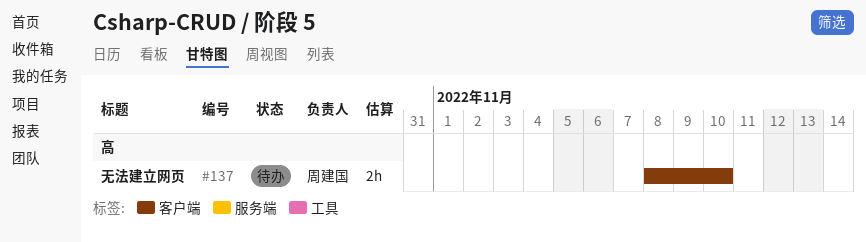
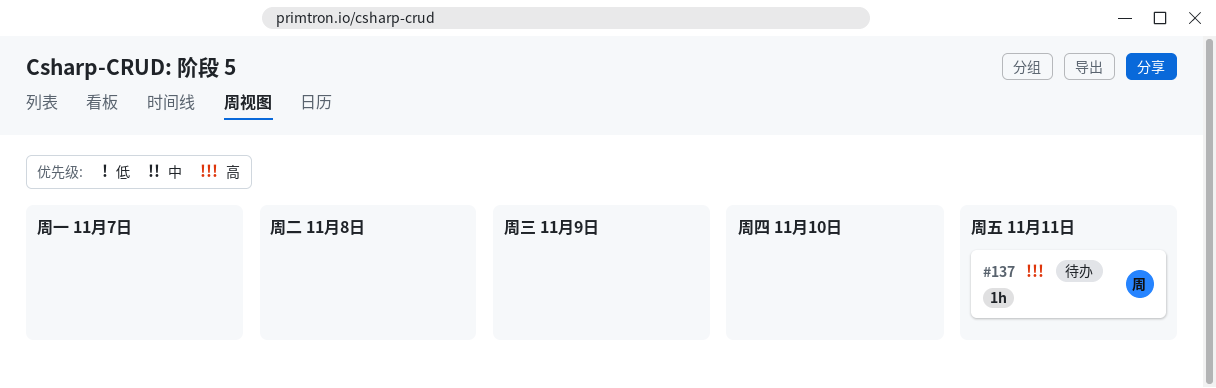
#137, estimate: 2h -> 1h
#137, due: Nov 10 -> Nov 11

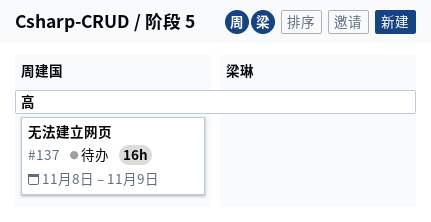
#137, estimate: 1h -> 16h
#137, due: Nov 11 -> Nov 9

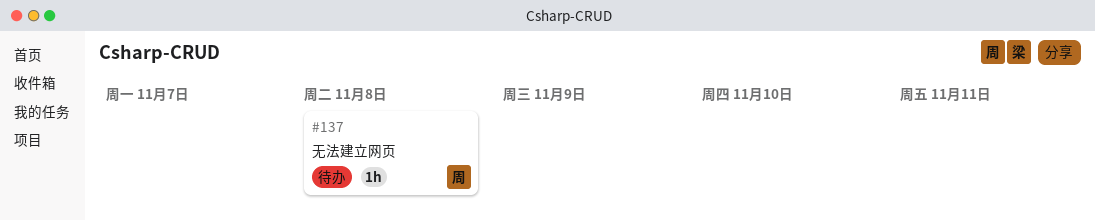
#137, estimate: 16h -> 1h
#137, due: Nov 9 -> Nov 8

